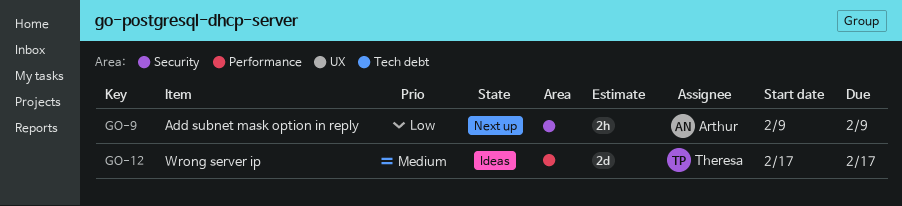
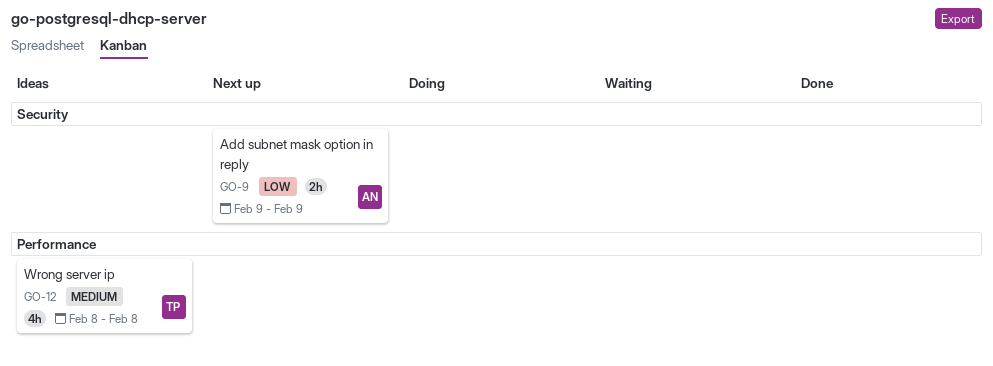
GO-12, estimate: 2d -> 4h
GO-12, start: Feb 17 -> Feb 8
GO-12, due: Feb 17 -> Feb 8

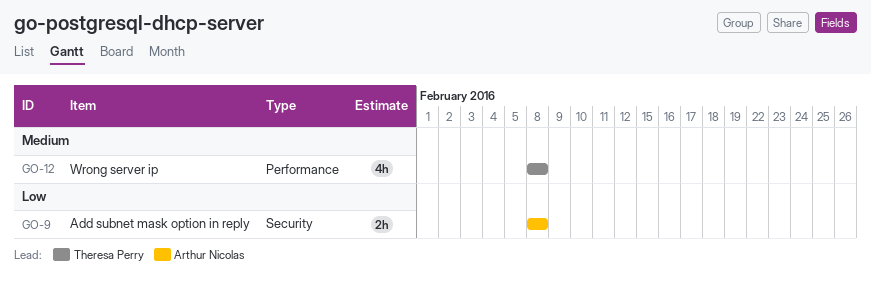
GO-9, start: Feb 9 -> Feb 8
GO-9, due: Feb 9 -> Feb 8

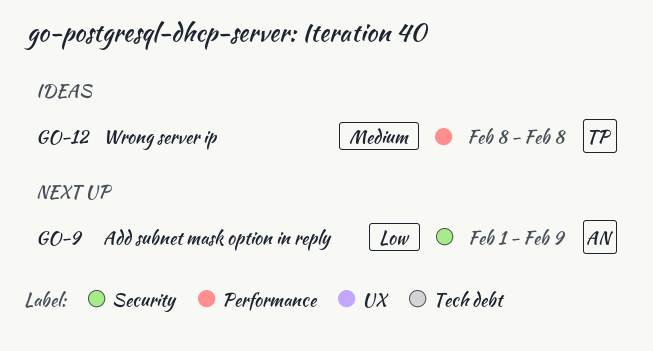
GO-9, start: Feb 8 -> Feb 1
GO-9, due: Feb 8 -> Feb 9

